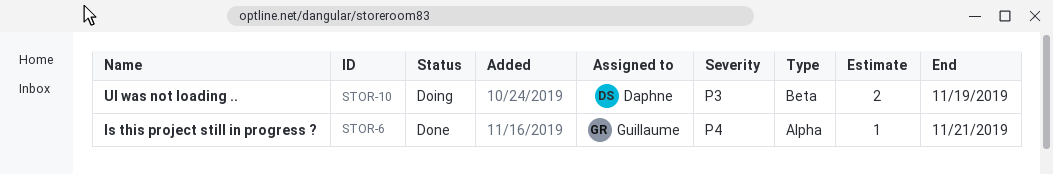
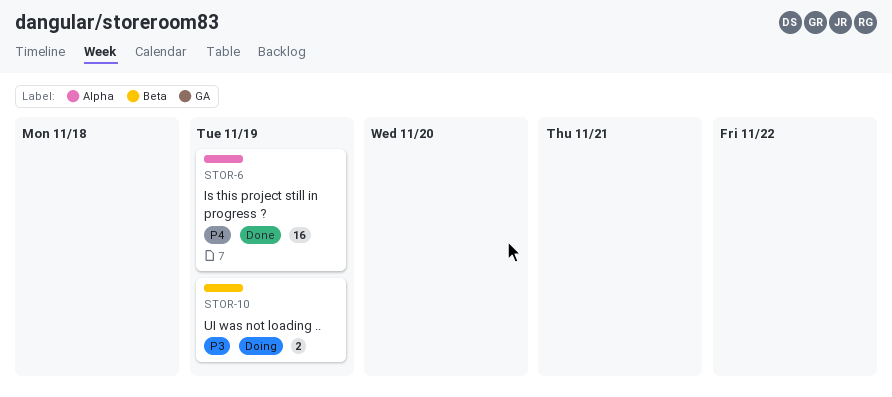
STOR-6, estimate: 1 -> 16
STOR-6, due: Nov 21 -> Nov 19

